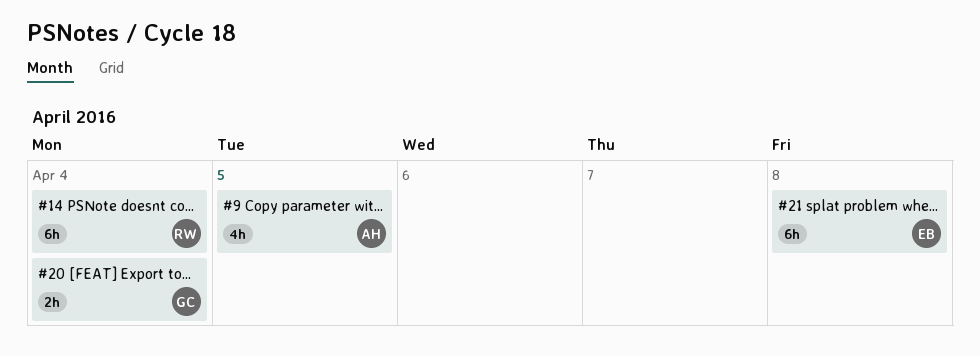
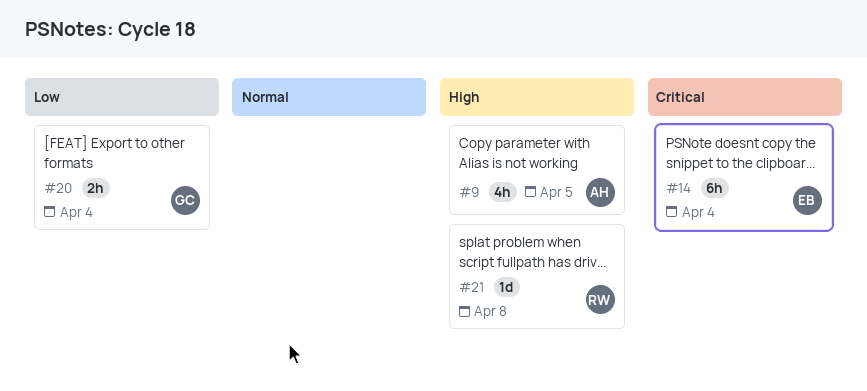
#14, owner: RW -> EB
#21, owner: EB -> RW
#21, estimate: 6h -> 1d

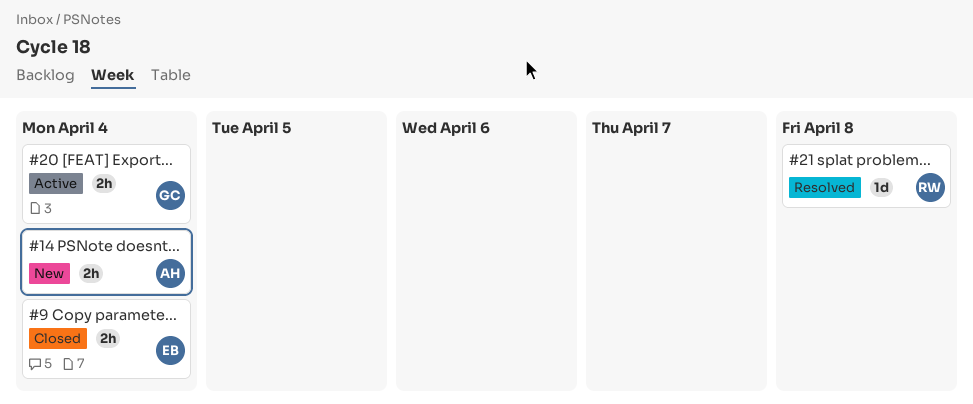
#9, owner: AH -> EB
#9, estimate: 4h -> 2h
#9, due: Apr 5 -> Apr 4
#14, owner: EB -> AH
#14, estimate: 6h -> 2h

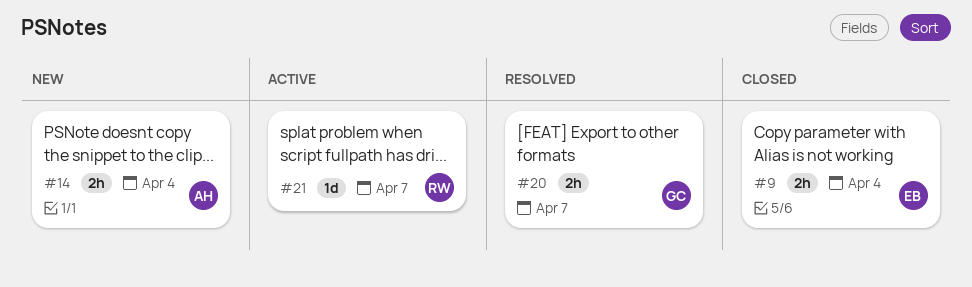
#20, status: Active -> Resolved
#20, due: Apr 4 -> Apr 7
#21, status: Resolved -> Active
#21, due: Apr 8 -> Apr 7

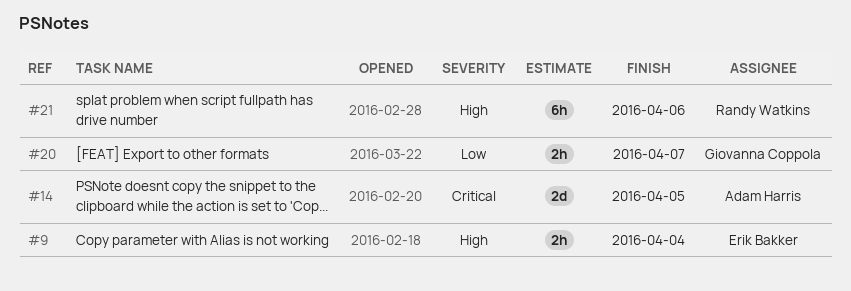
#14, estimate: 2h -> 2d
#14, due: Apr 4 -> Apr 5
#21, estimate: 1d -> 6h
#21, due: Apr 7 -> Apr 6

